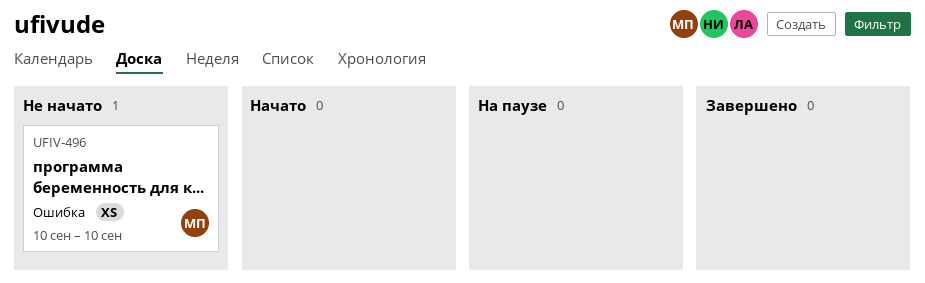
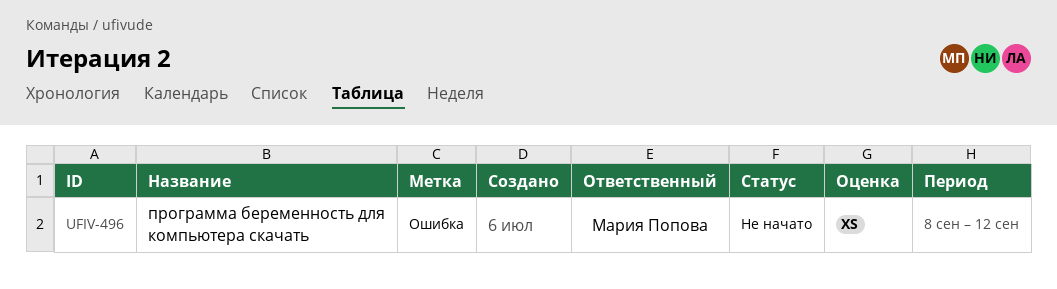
UFIV-496, start: Sep 10 -> Sep 8
UFIV-496, due: Sep 10 -> Sep 12

